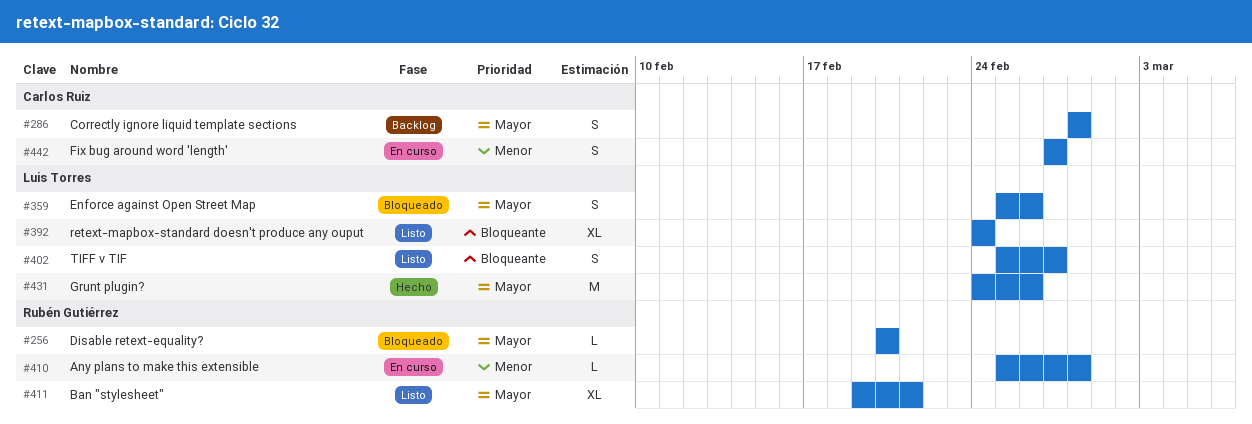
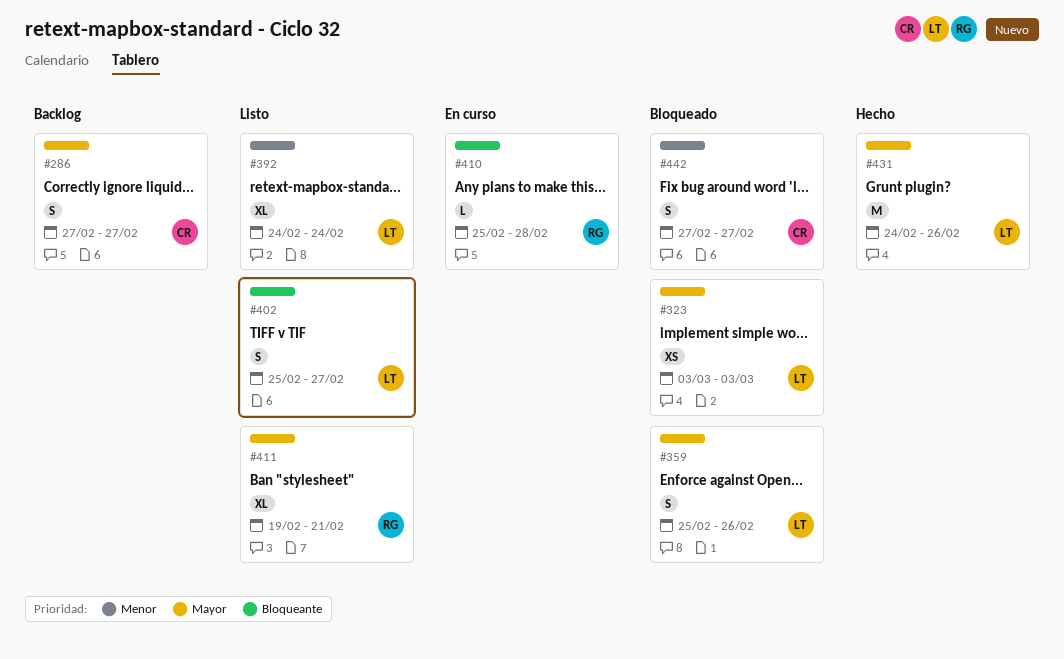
#256: present -> none
#286, start: Feb 28 -> Feb 27
#286, due: Feb 28 -> Feb 27
#323: none -> present
#392, priority: Bloqueante -> Menor
#410, priority: Menor -> Bloqueante
#442, status: En curso -> Bloqueado

